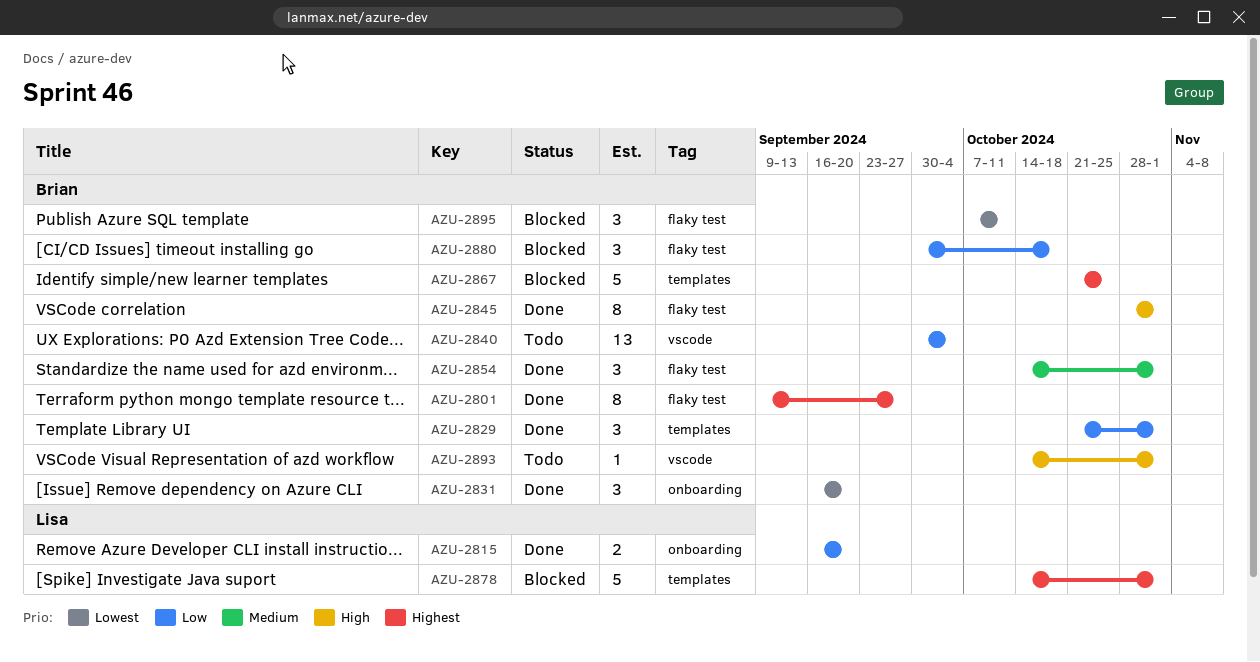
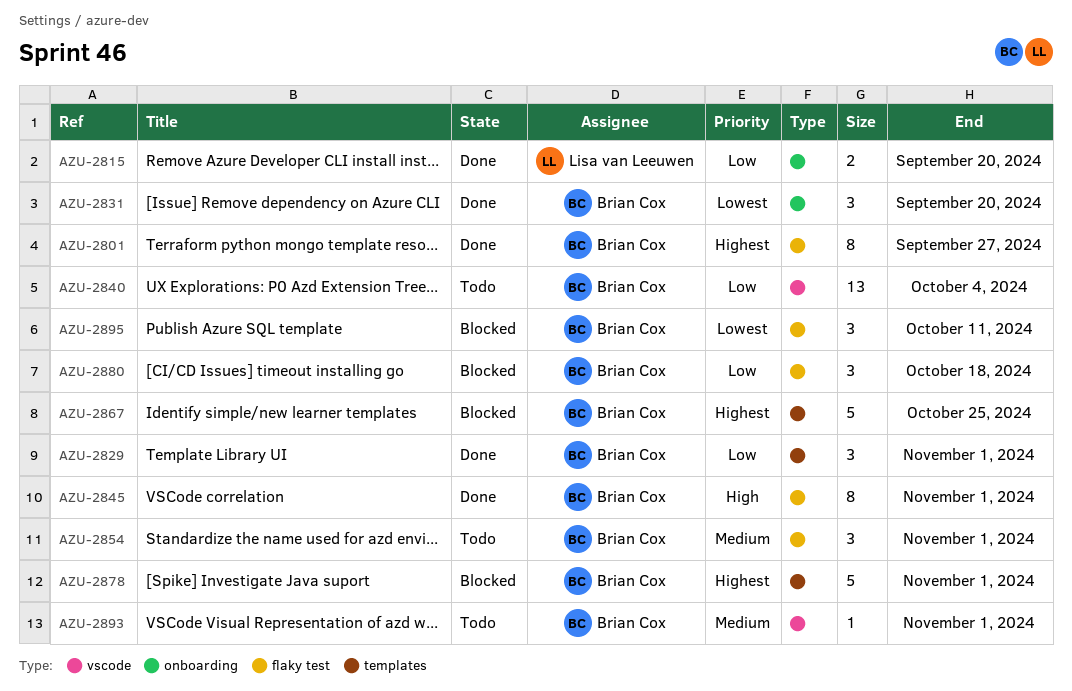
AZU-2854, status: Done -> Todo
AZU-2878, owner: Lisa van Leeuwen -> Brian Cox
AZU-2893, priority: High -> Medium

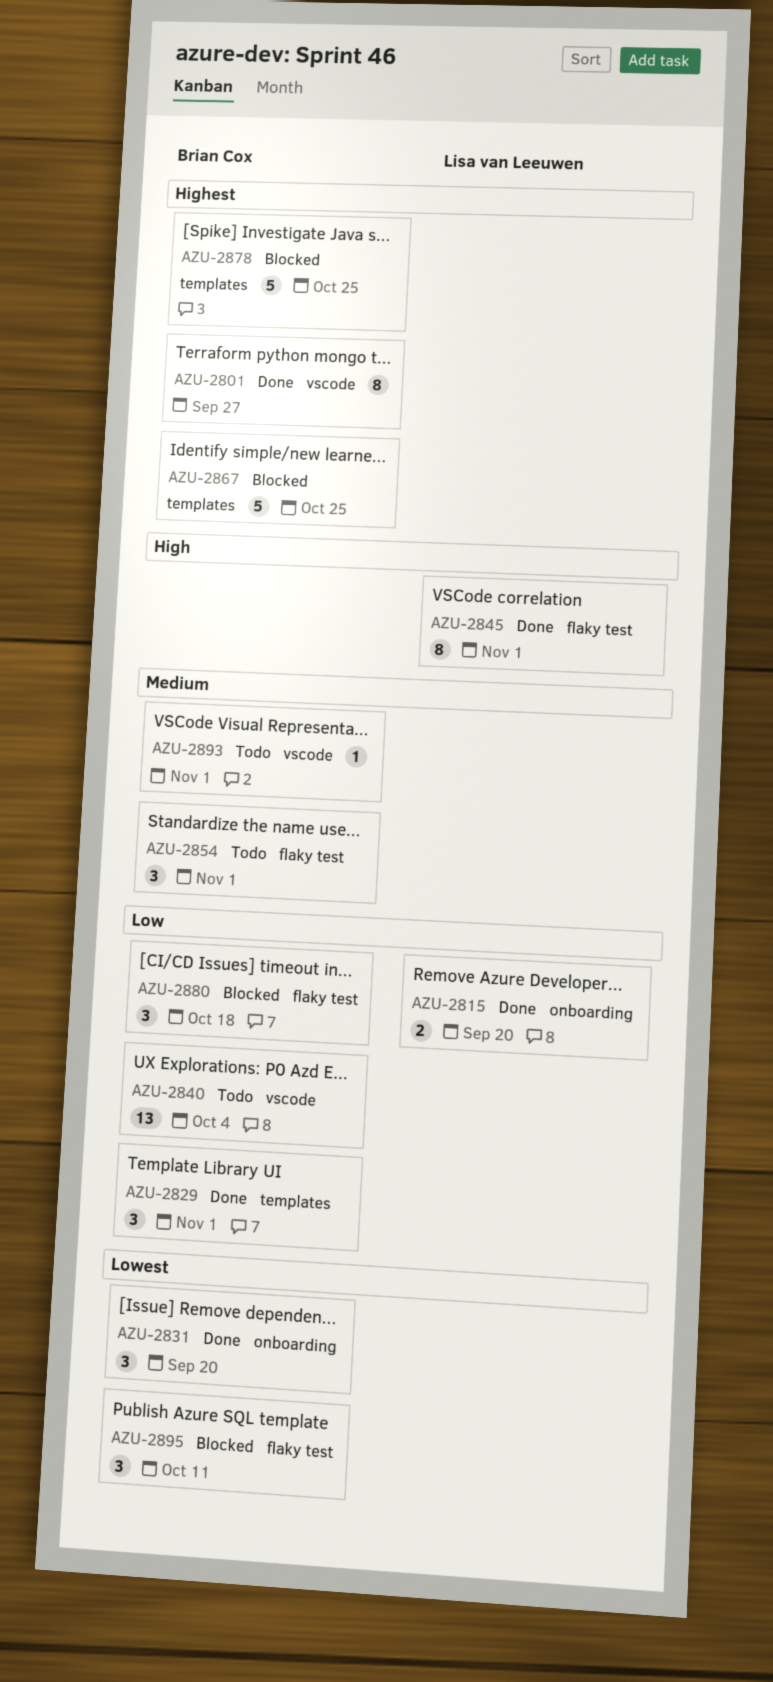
AZU-2801, label: flaky test -> vscode
AZU-2845, owner: Brian Cox -> Lisa van Leeuwen
AZU-2878, due: Nov 1 -> Oct 25

